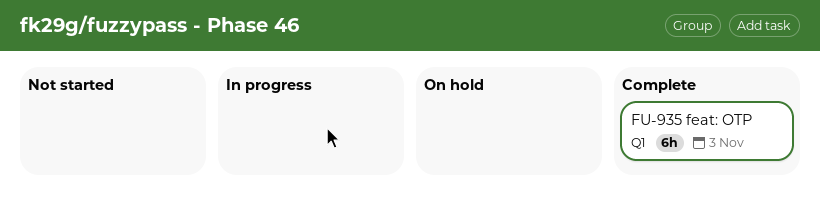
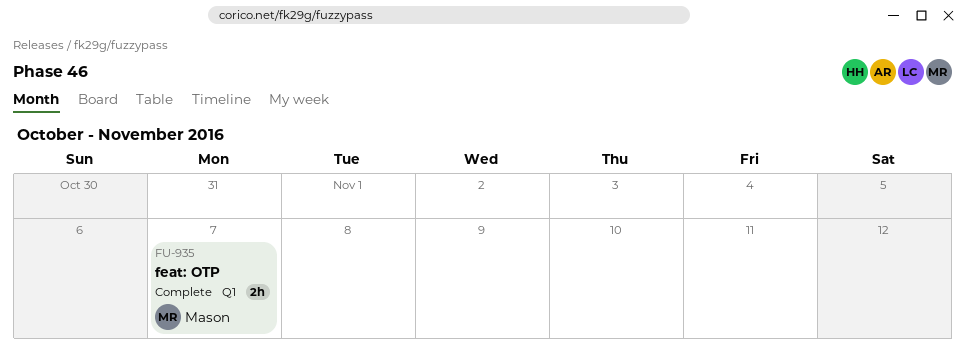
FU-935, estimate: 6h -> 2h
FU-935, due: Nov 3 -> Nov 7

